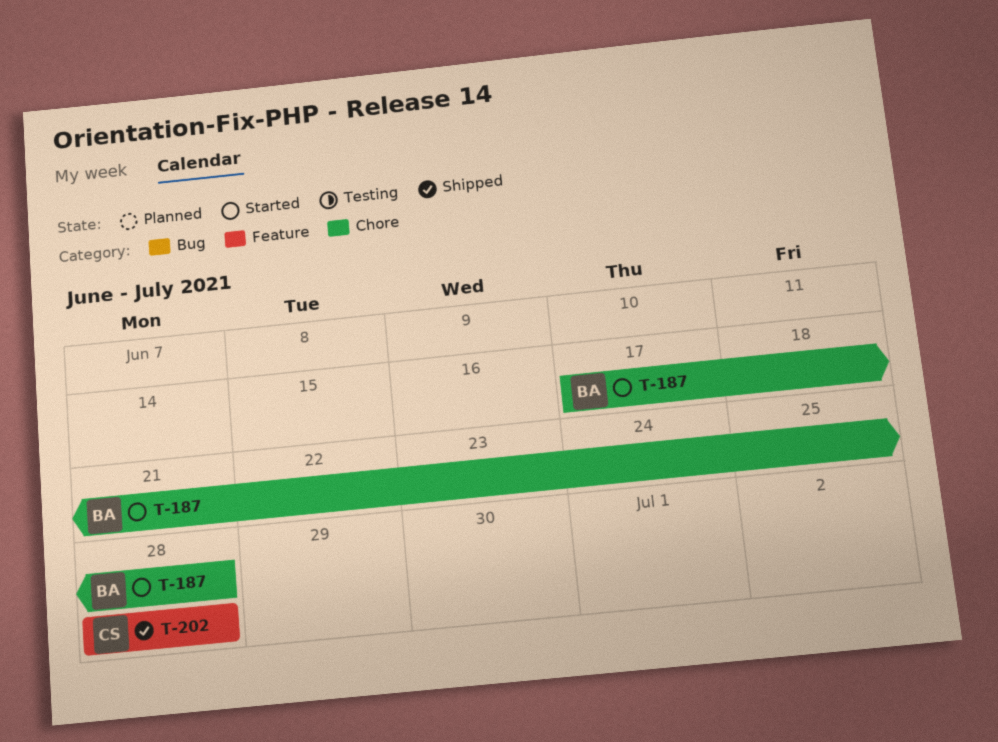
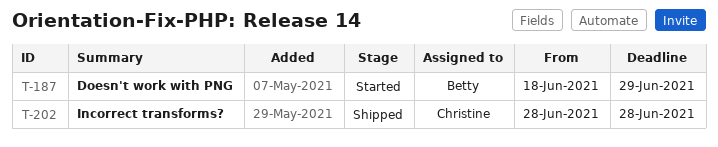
T-187, start: Jun 17 -> Jun 18
T-187, due: Jun 28 -> Jun 29

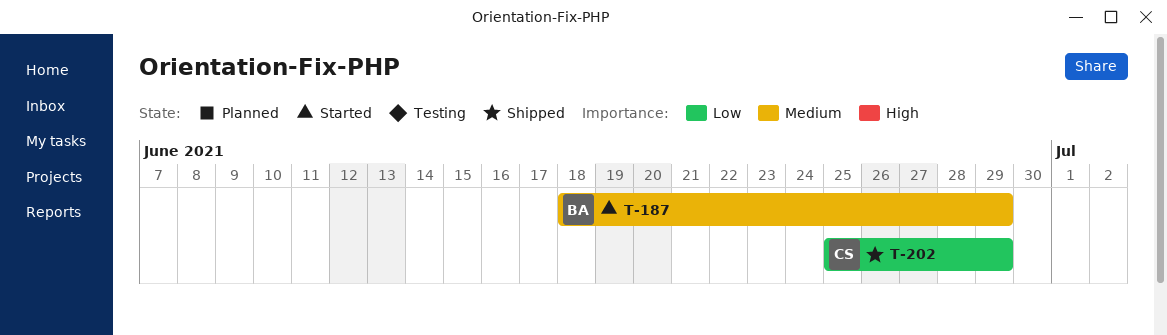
T-202, start: Jun 28 -> Jun 25
T-202, due: Jun 28 -> Jun 29

